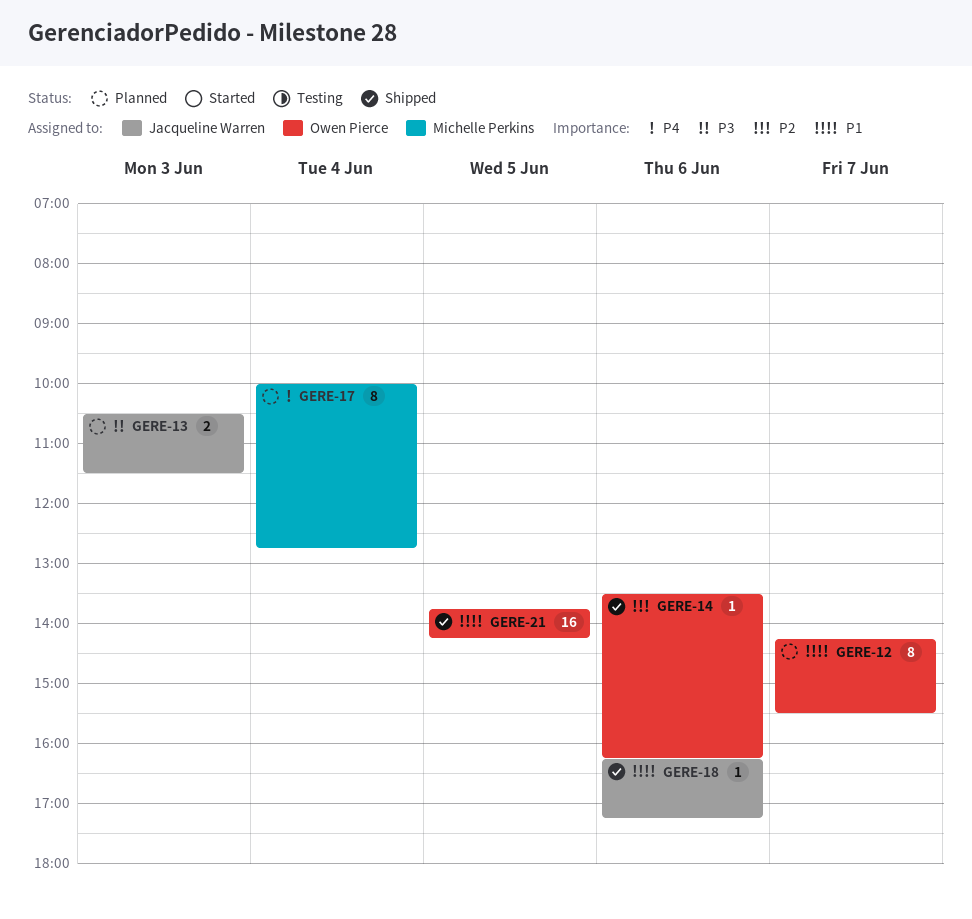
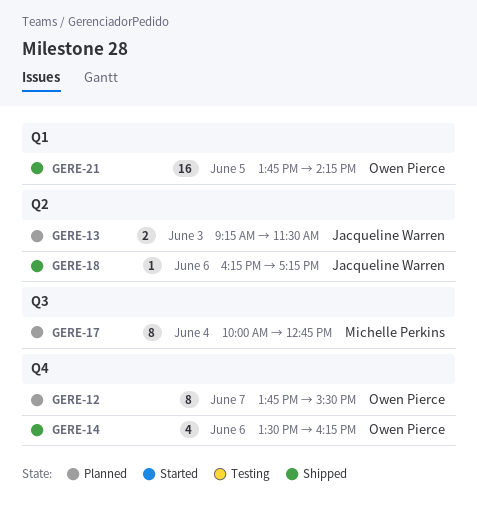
GERE-12, begins: 14:15 -> 13:45
GERE-13, begins: 10:30 -> 09:15
GERE-14, estimate: 1 -> 4

